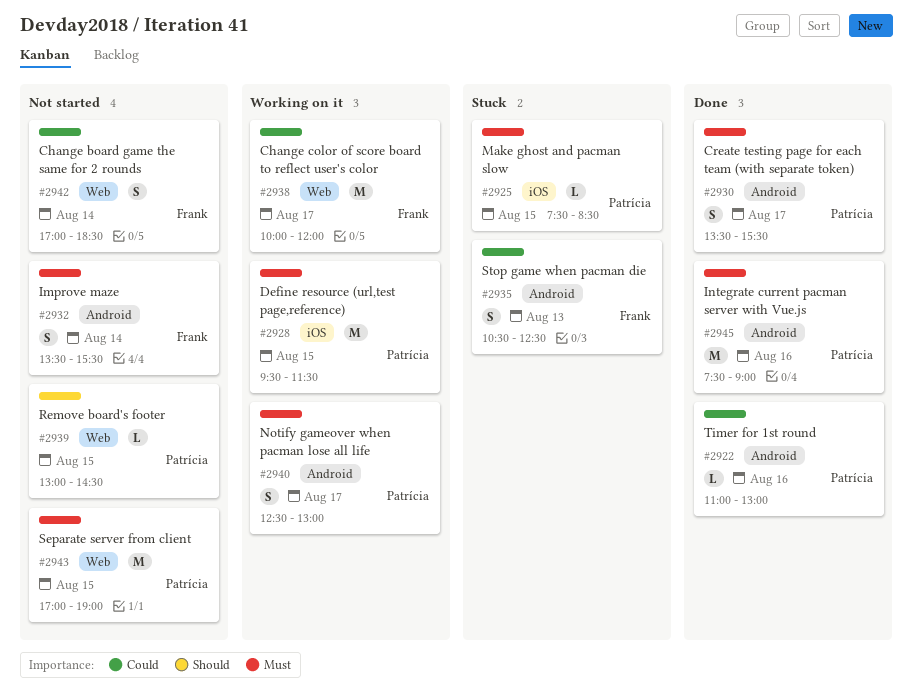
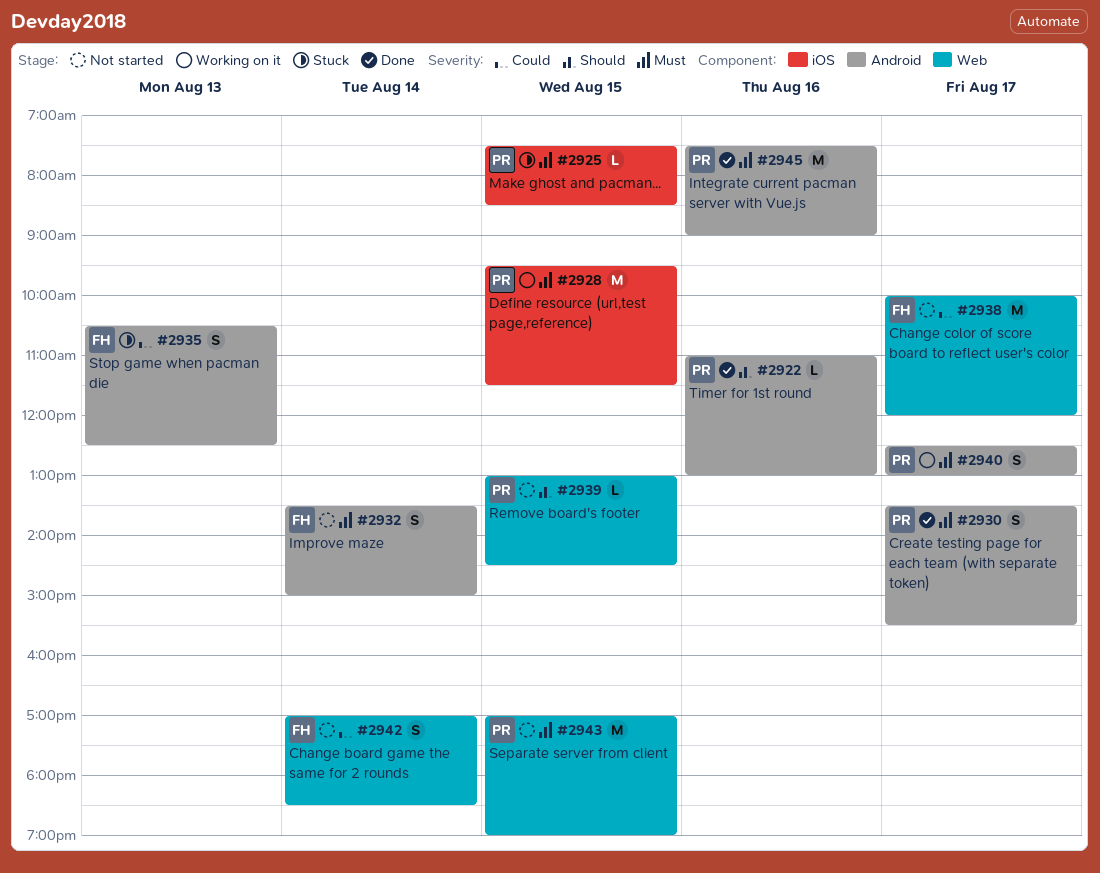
#2922, priority: Could -> Should
#2932, ends: 15:30 -> 15:00
#2938, status: Working on it -> Not started

